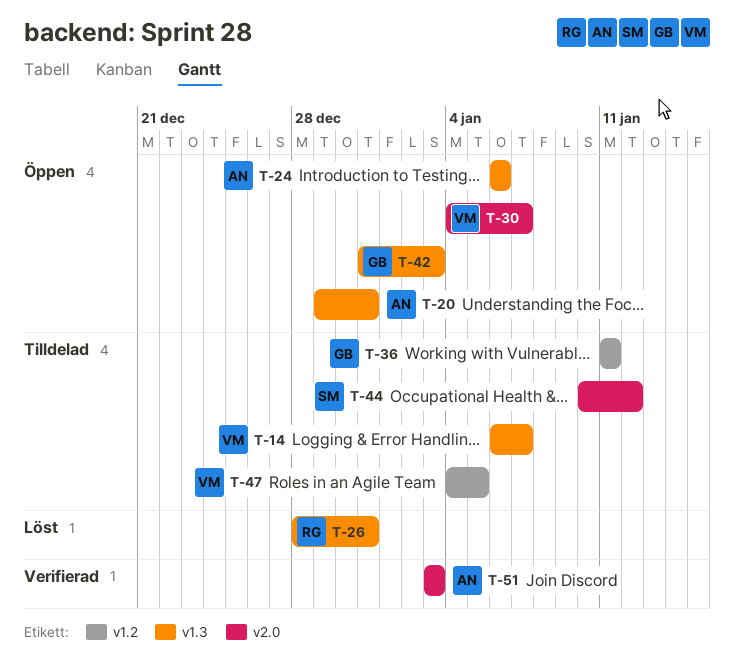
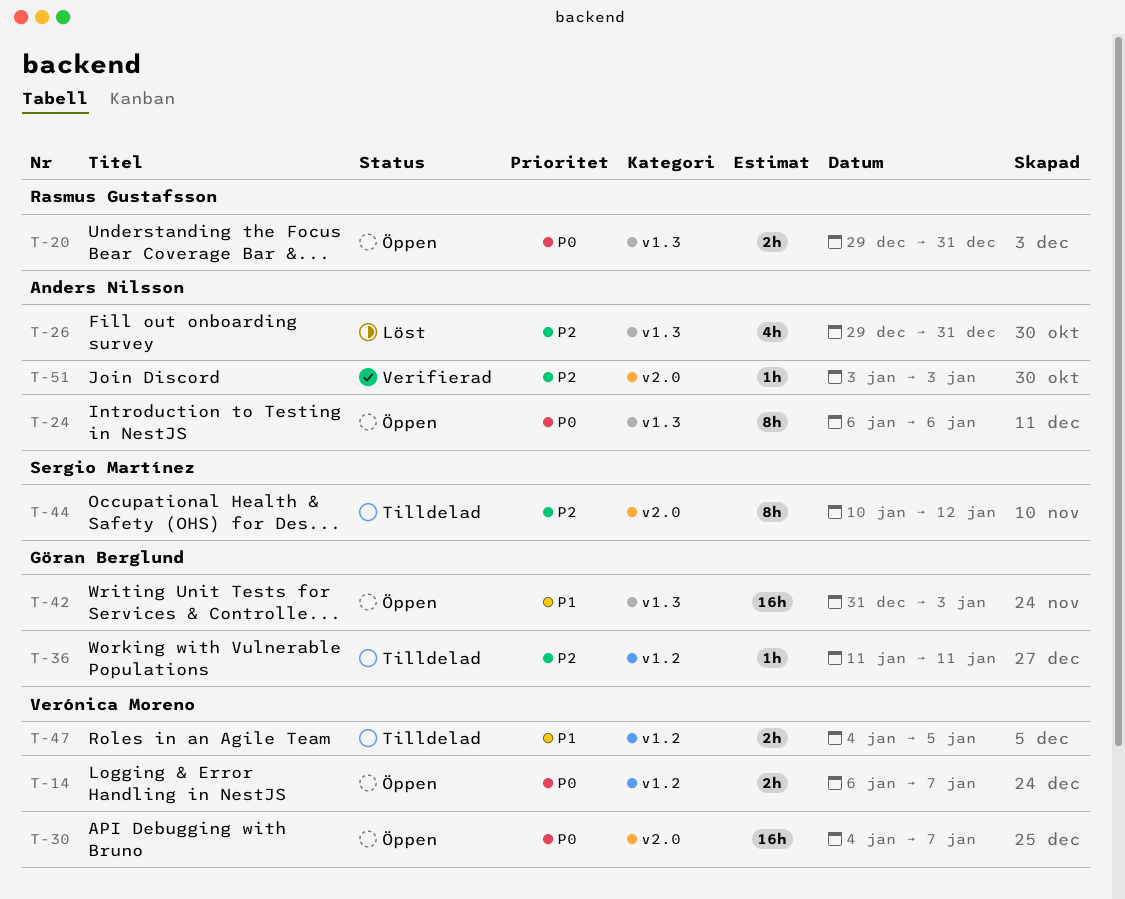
T-14, status: Tilldelad -> Öppen
T-14, label: v1.3 -> v1.2
T-20, owner: Anders Nilsson -> Rasmus Gustafsson
T-26, owner: Rasmus Gustafsson -> Anders Nilsson
T-26, start: Dec 28 -> Dec 29

